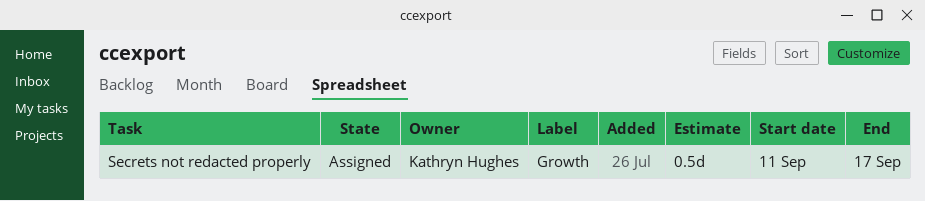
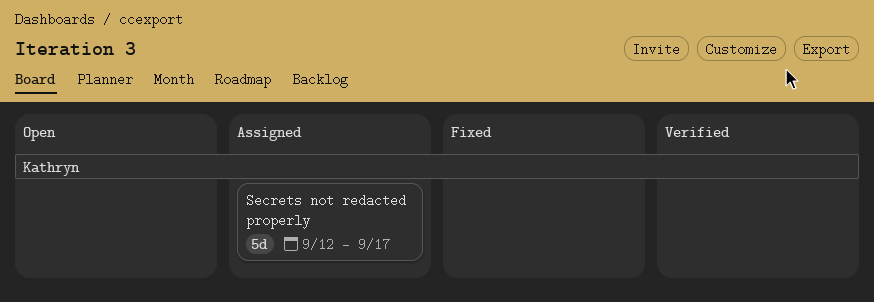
Secrets not redacted properly, estimate: 0.5d -> 5d
Secrets not redacted properly, start: Sep 11 -> Sep 12

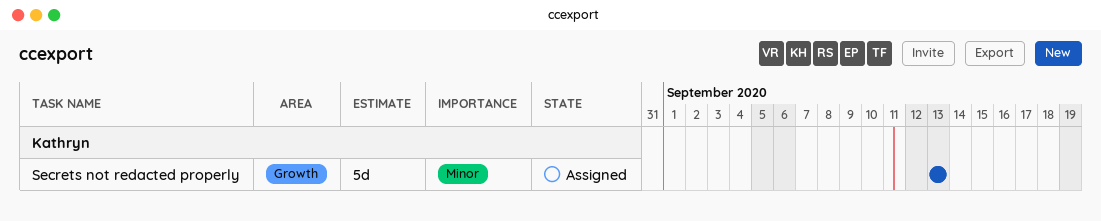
Secrets not redacted properly, start: Sep 12 -> Sep 13
Secrets not redacted properly, due: Sep 17 -> Sep 13

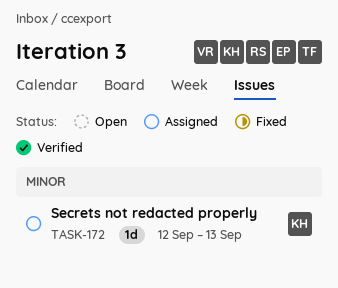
Secrets not redacted properly, estimate: 5d -> 1d
Secrets not redacted properly, start: Sep 13 -> Sep 12

